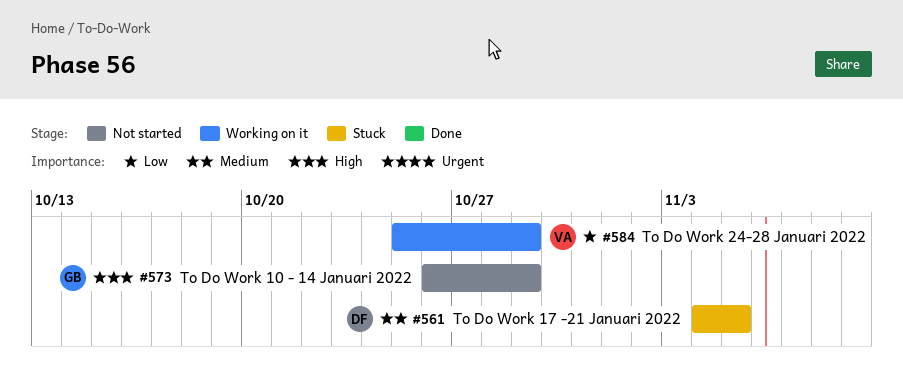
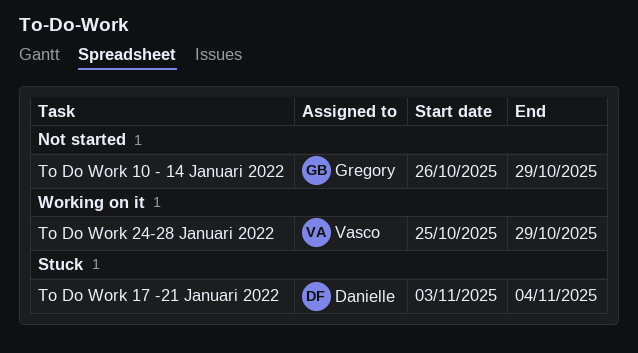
To Do Work 17 -21 Januari 2022, start: Nov 4 -> Nov 3
To Do Work 17 -21 Januari 2022, due: Nov 5 -> Nov 4

